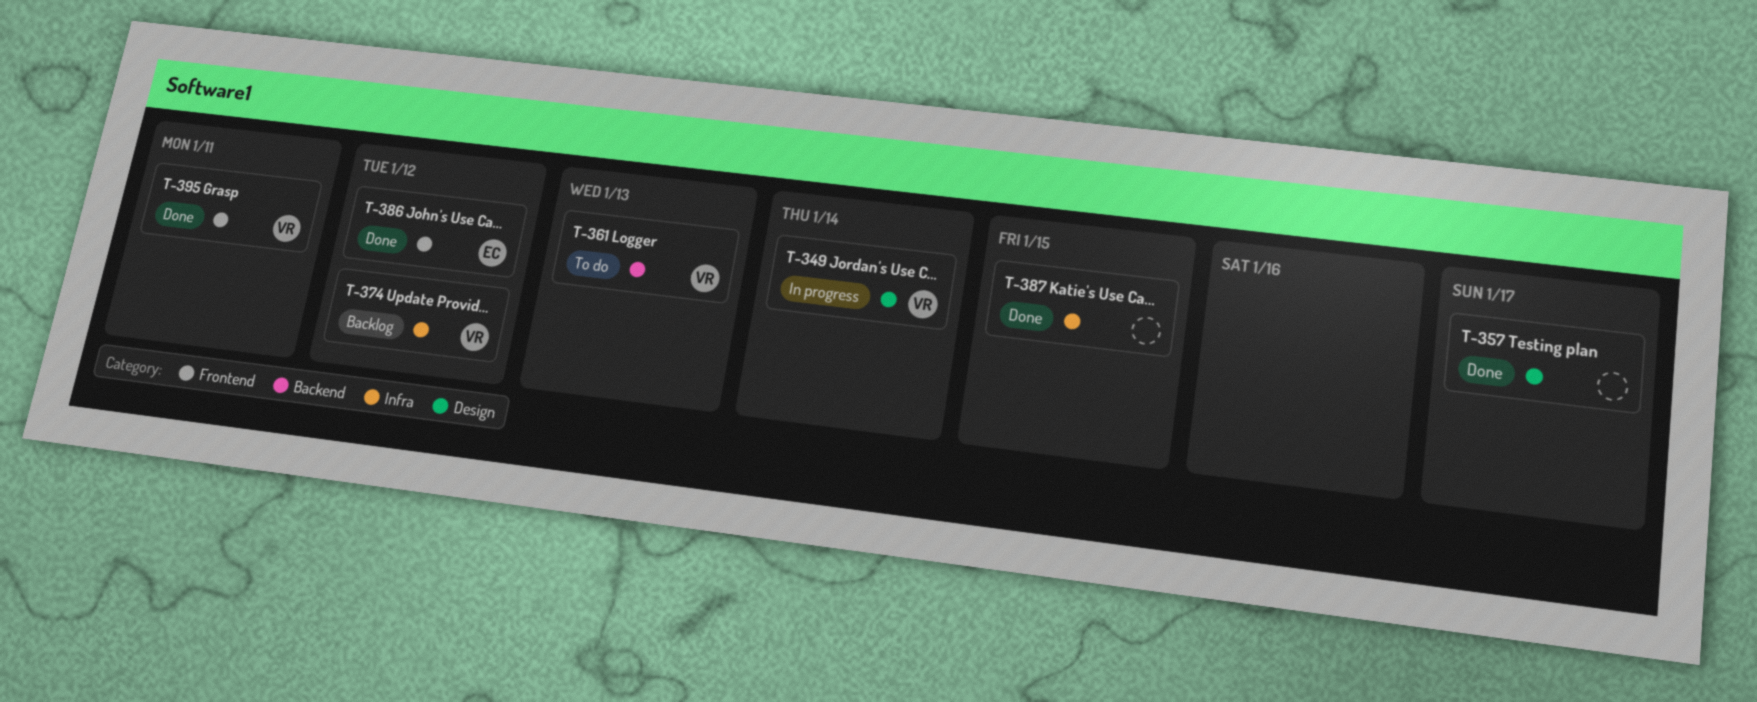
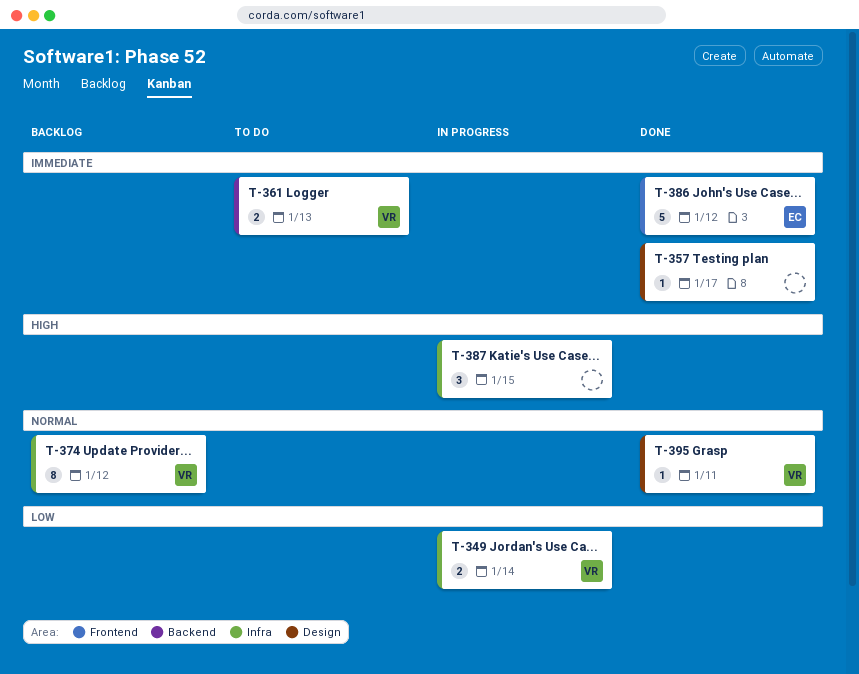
T-349, label: Design -> Infra
T-387, status: Done -> In progress
T-395, label: Frontend -> Design

